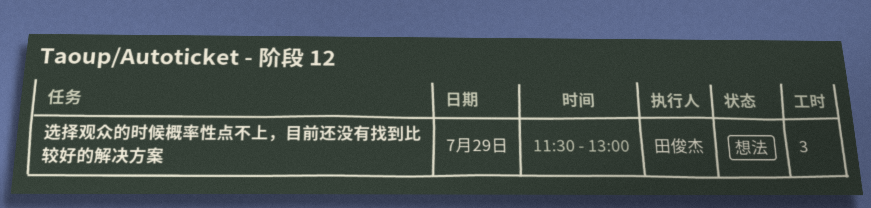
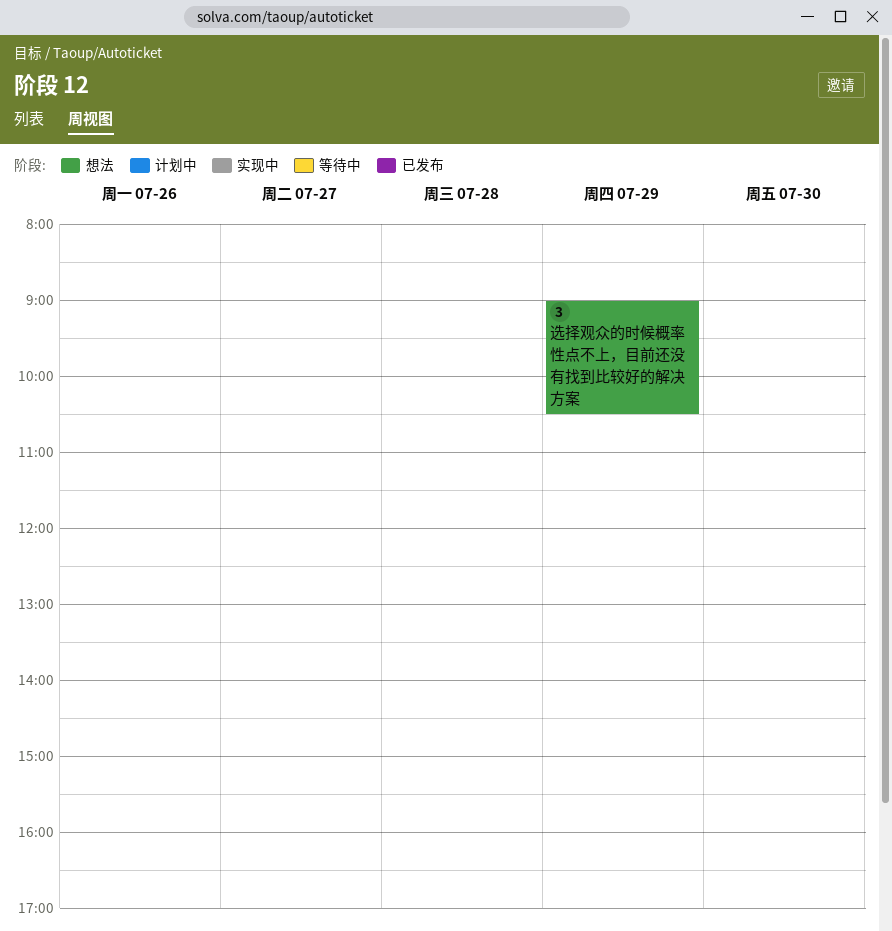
选择观众的时候概率性点不上，目前还没有找到比较好的解决方案, begins: 11:30 -> 09:00
选择观众的时候概率性点不上，目前还没有找到比较好的解决方案, ends: 13:00 -> 10:30

